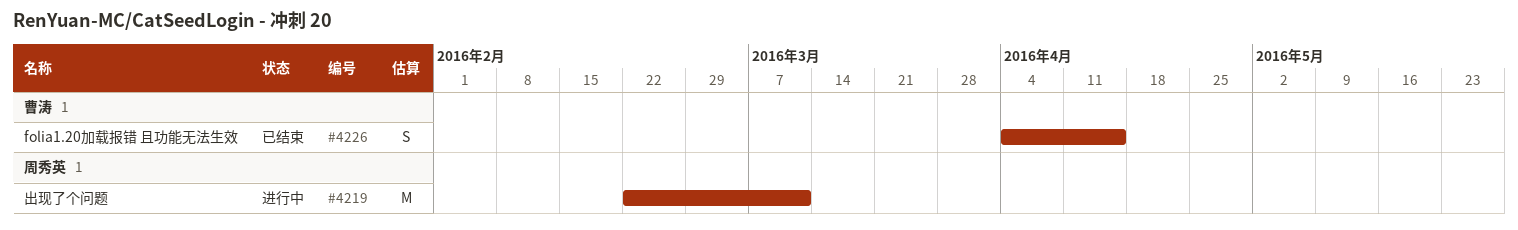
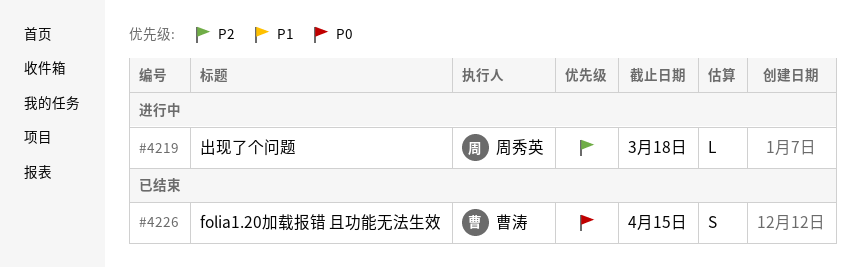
#4219, estimate: M -> L
#4219, due: Mar 11 -> Mar 18

